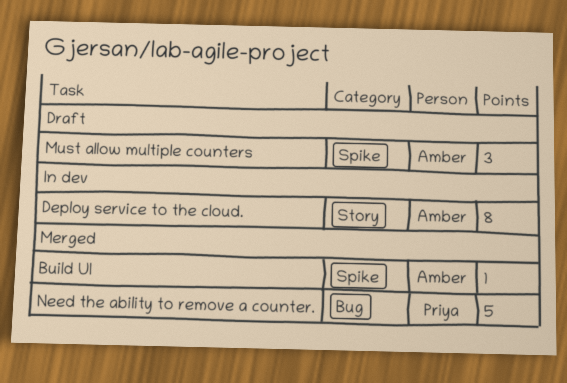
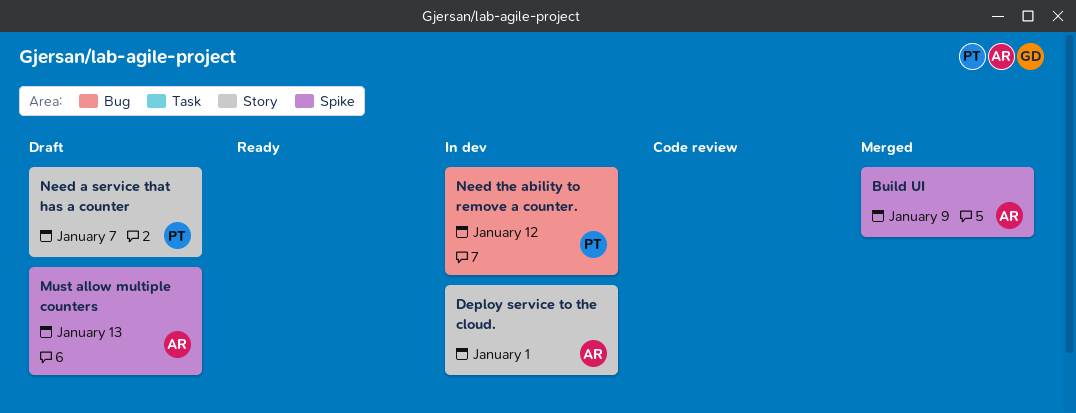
Need a service that has a counter: none -> present
Need the ability to remove a counter., status: Merged -> In dev

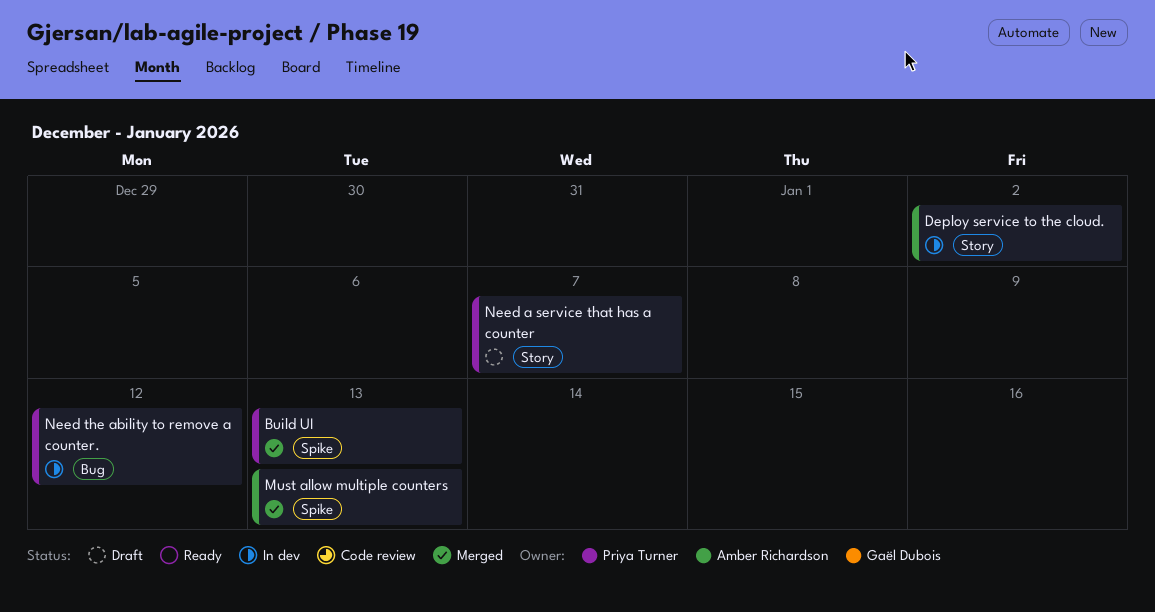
Build UI, owner: Amber Richardson -> Priya Turner
Build UI, due: Jan 9 -> Jan 13
Deploy service to the cloud., due: Jan 1 -> Jan 2
Must allow multiple counters, status: Draft -> Merged

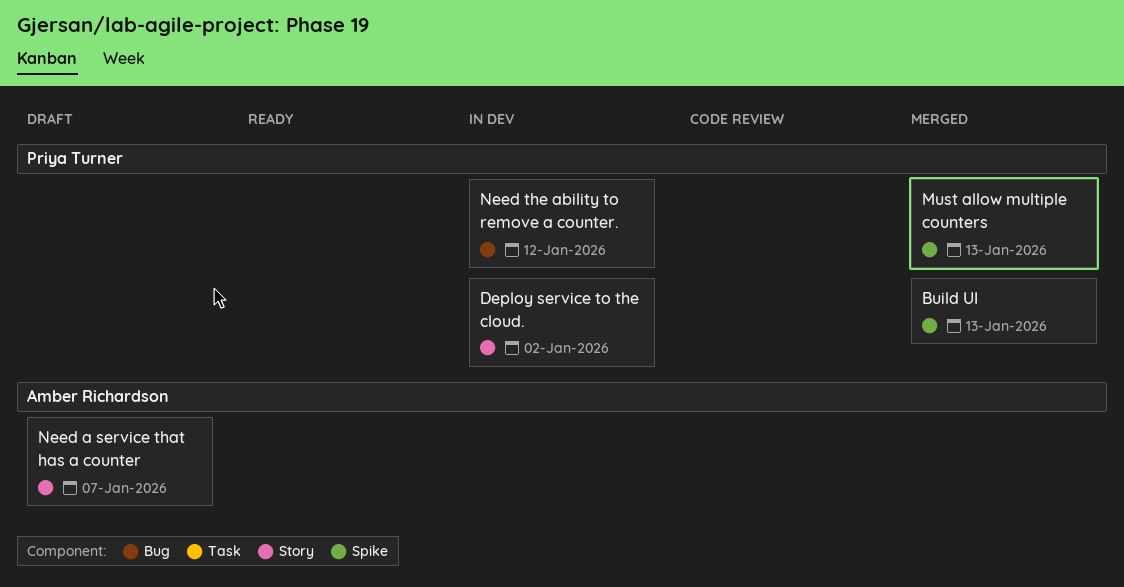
Deploy service to the cloud., owner: Amber Richardson -> Priya Turner
Must allow multiple counters, owner: Amber Richardson -> Priya Turner
Need a service that has a counter, owner: Priya Turner -> Amber Richardson

